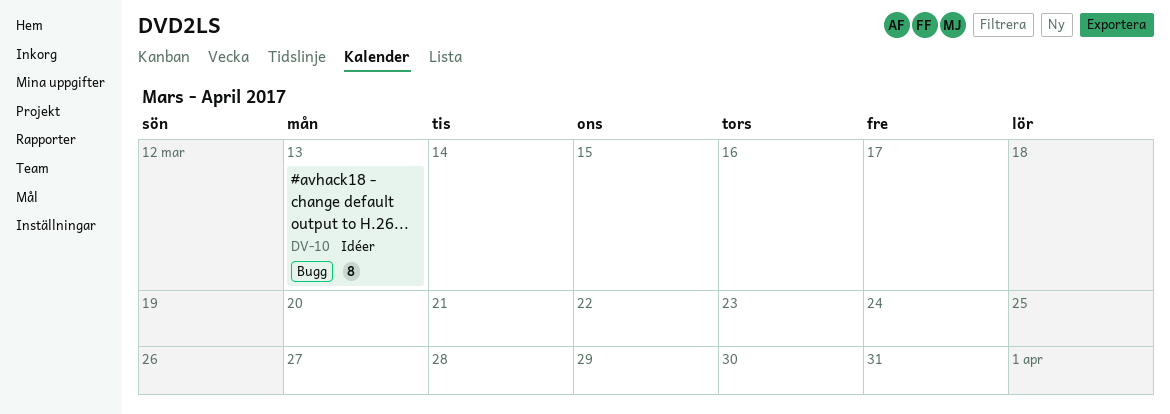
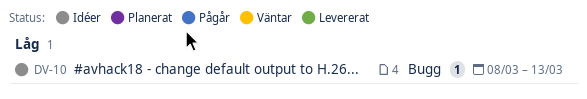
DV-10, estimate: 8 -> 1

